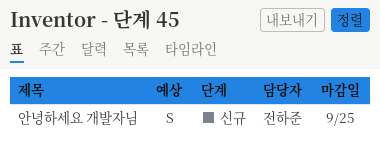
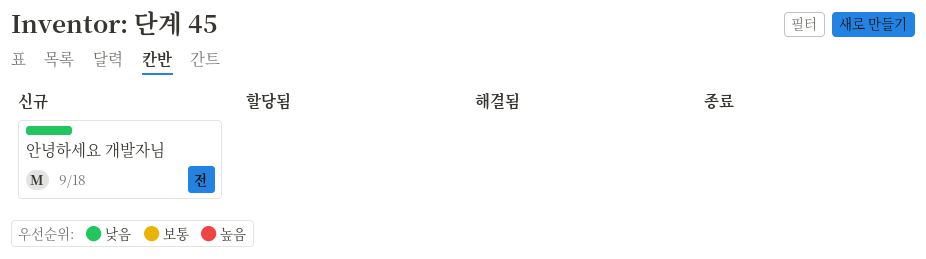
안녕하세요 개발자님, estimate: S -> M
안녕하세요 개발자님, due: Sep 25 -> Sep 18

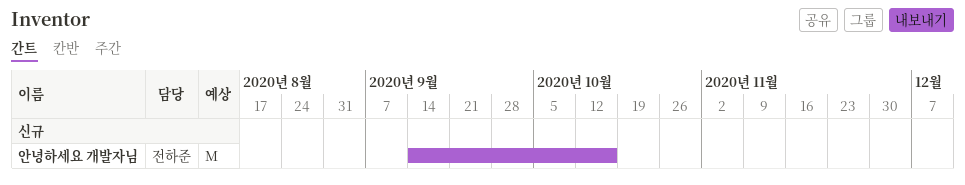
안녕하세요 개발자님, due: Sep 18 -> Oct 16

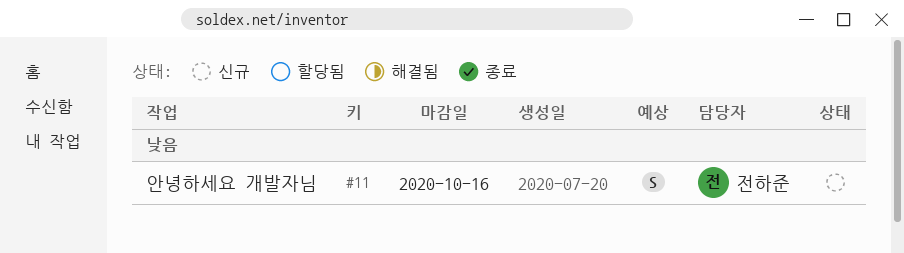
안녕하세요 개발자님, estimate: M -> S

